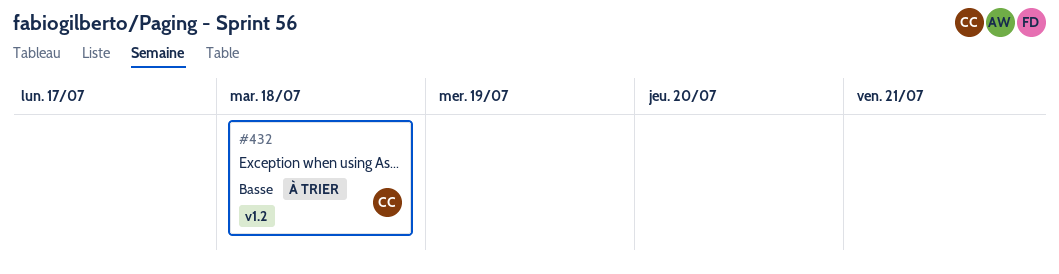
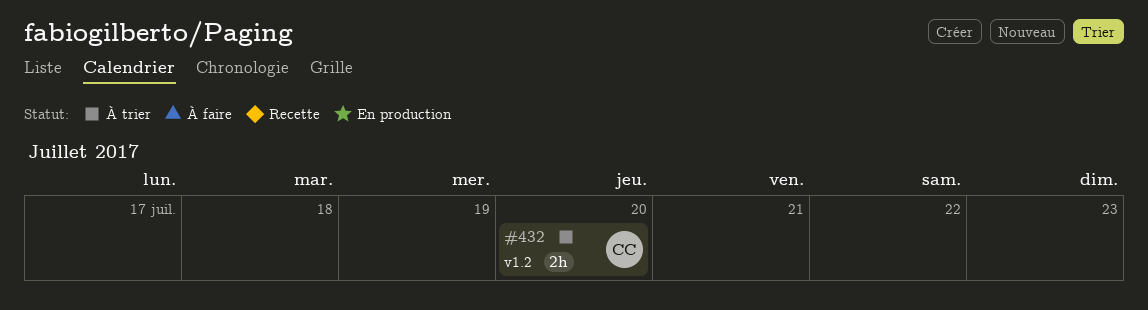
#432, due: Jul 18 -> Jul 20

